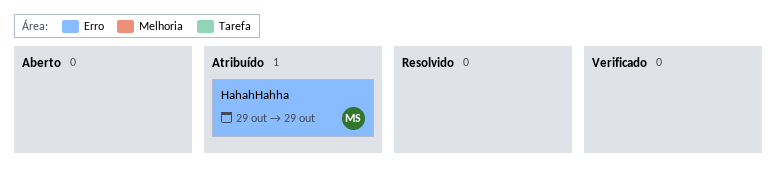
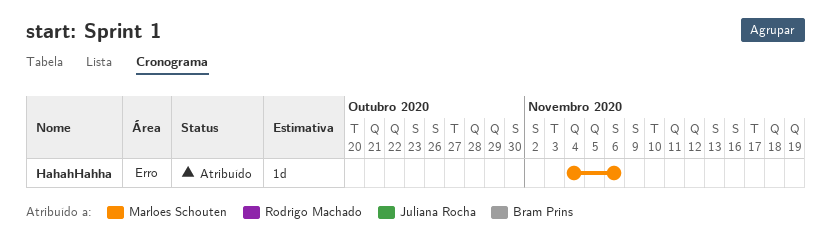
HahahHahha, start: Oct 29 -> Nov 4
HahahHahha, due: Oct 29 -> Nov 6

